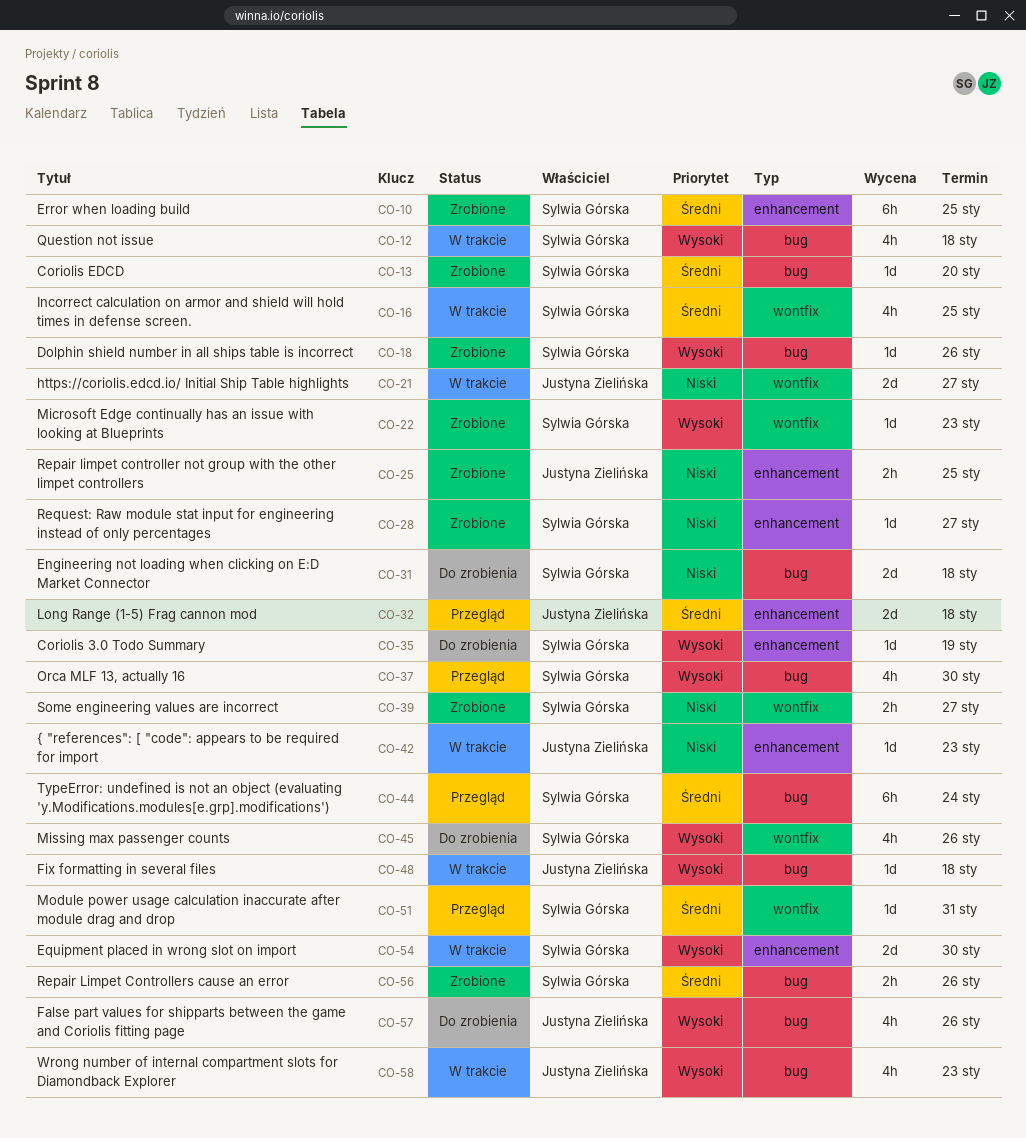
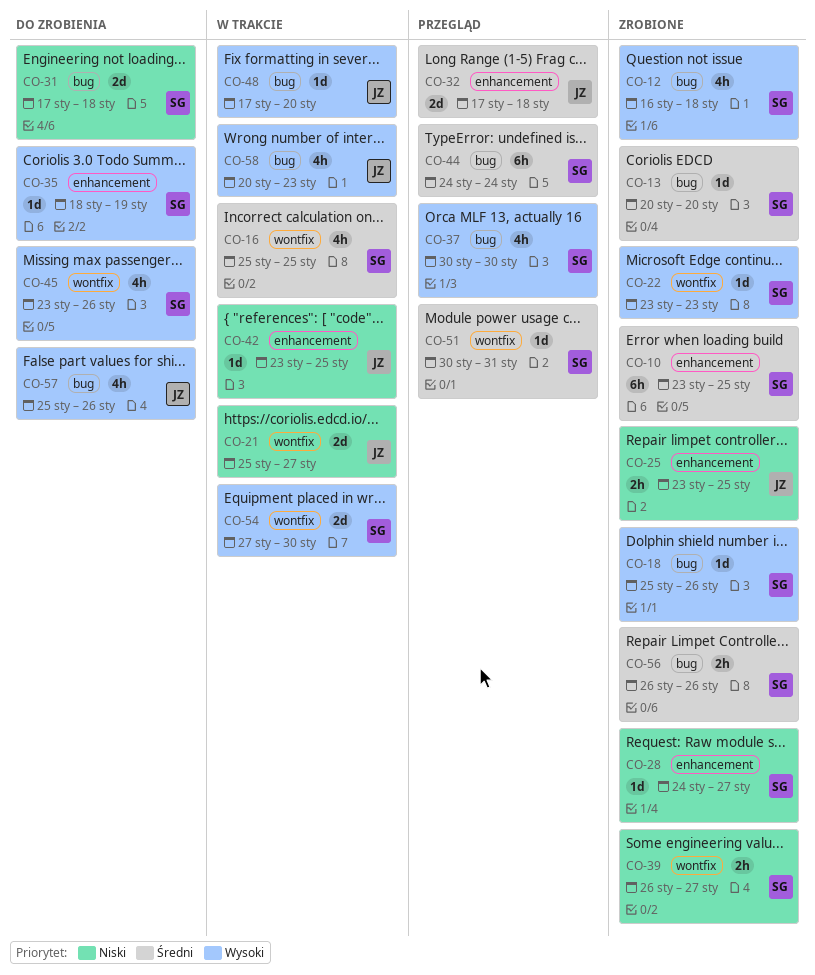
CO-12, status: W trakcie -> Zrobione
CO-42, due: Jan 23 -> Jan 25
CO-48, due: Jan 18 -> Jan 20
CO-54, label: enhancement -> wontfix

